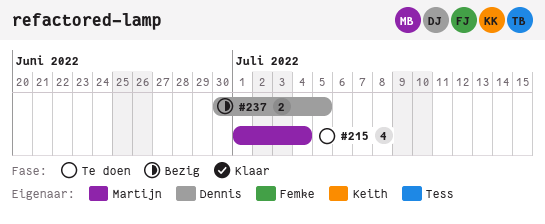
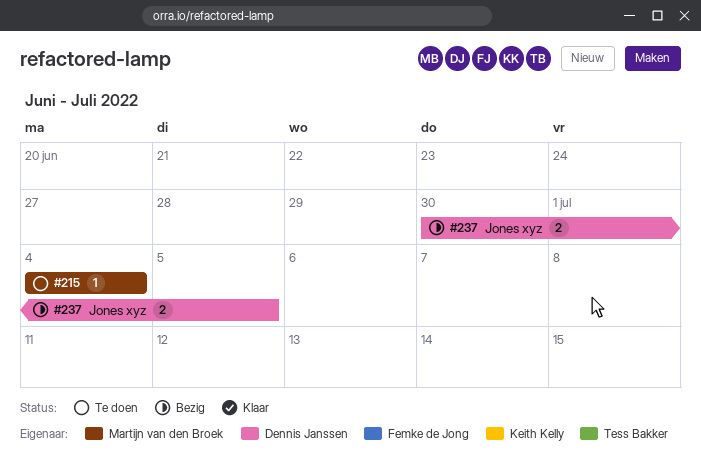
#215, estimate: 4 -> 1
#215, start: Jul 1 -> Jul 4

